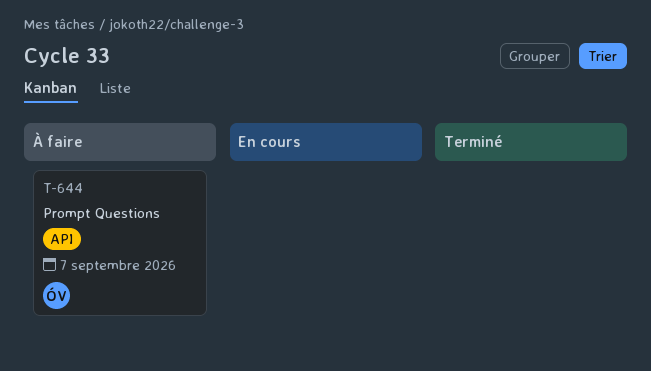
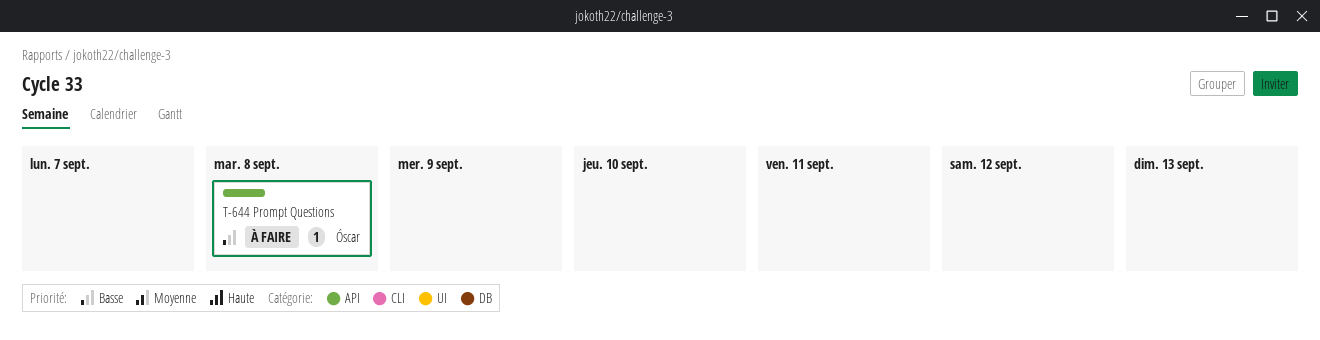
T-644, due: Sep 7 -> Sep 8

